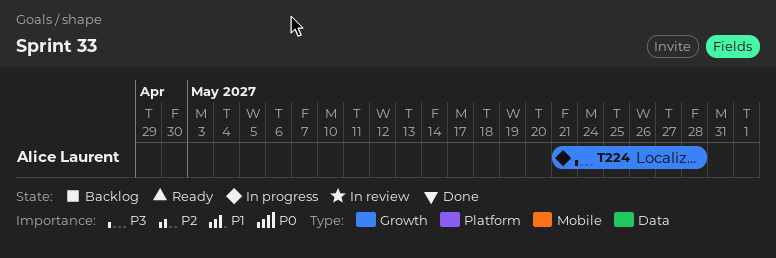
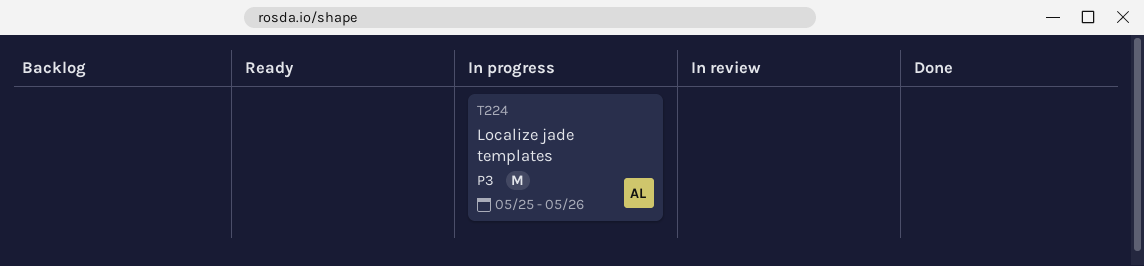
T224, start: May 21 -> May 25
T224, due: May 28 -> May 26

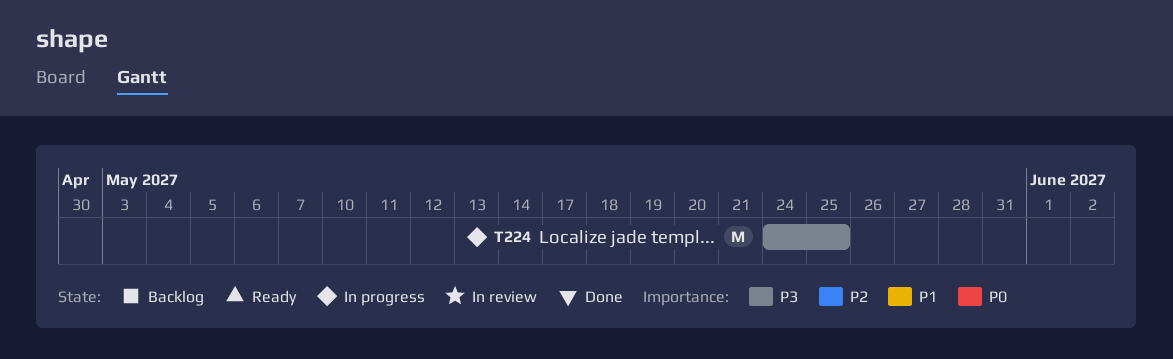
T224, start: May 25 -> May 24
T224, due: May 26 -> May 25

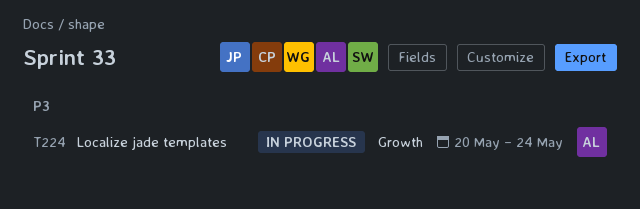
T224, start: May 24 -> May 20
T224, due: May 25 -> May 24

